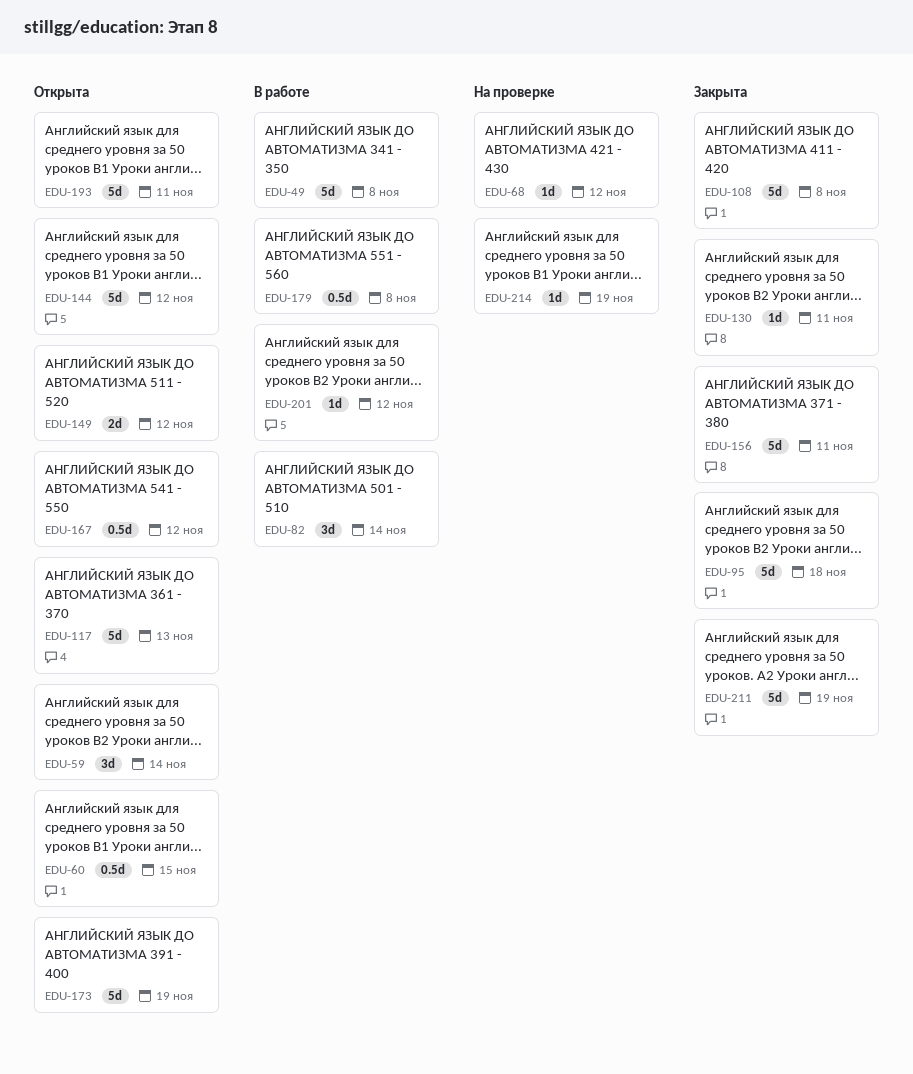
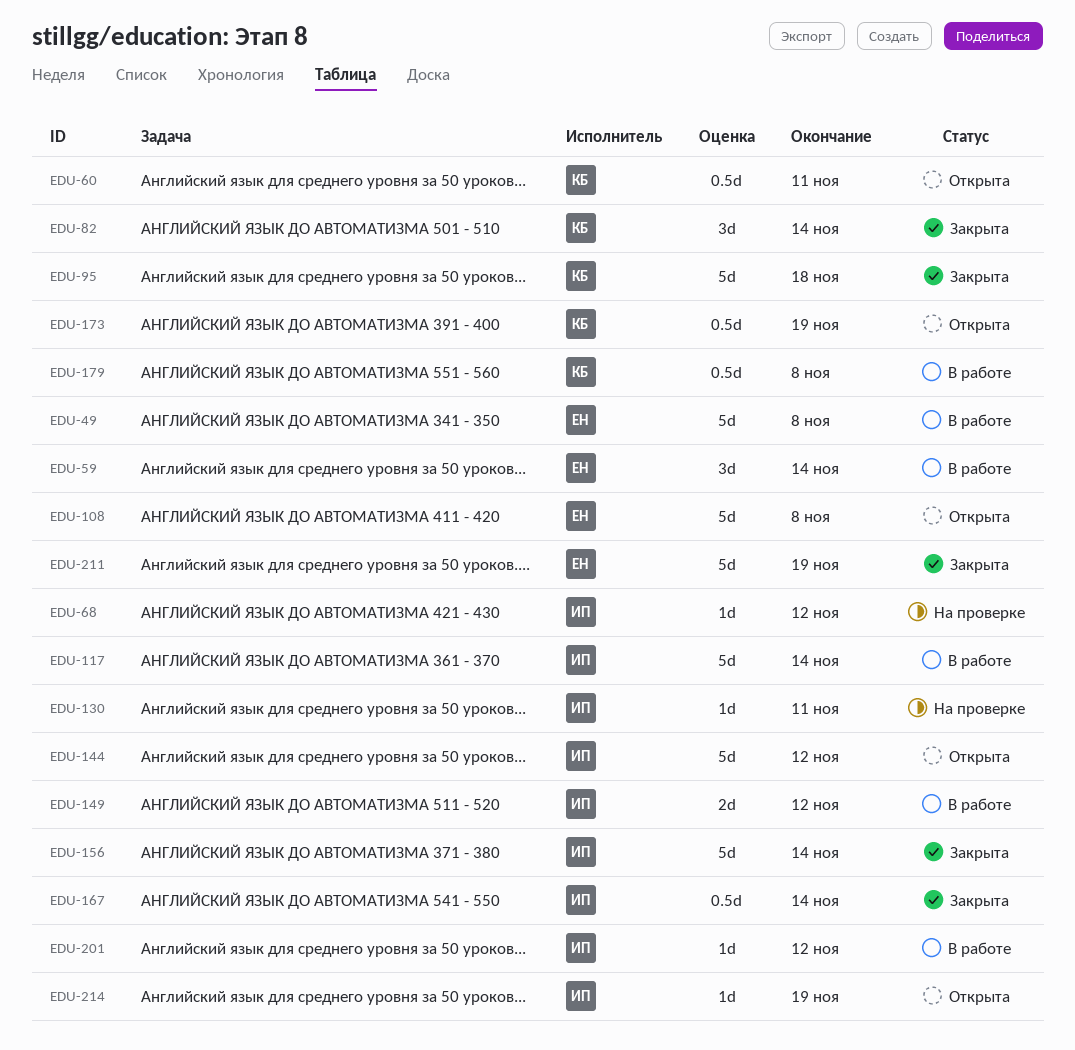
EDU-59, status: Открыта -> В работе
EDU-60, due: Nov 15 -> Nov 11
EDU-82, status: В работе -> Закрыта
EDU-108, status: Закрыта -> Открыта
EDU-117, status: Открыта -> В работе
EDU-117, due: Nov 13 -> Nov 14
EDU-130, status: Закрыта -> На проверке
EDU-149, status: Открыта -> В работе
EDU-156, due: Nov 11 -> Nov 14
EDU-167, status: Открыта -> Закрыта
EDU-167, due: Nov 12 -> Nov 14
EDU-173, estimate: 5d -> 0.5d
EDU-193: present -> none
EDU-214, status: На проверке -> Открыта

